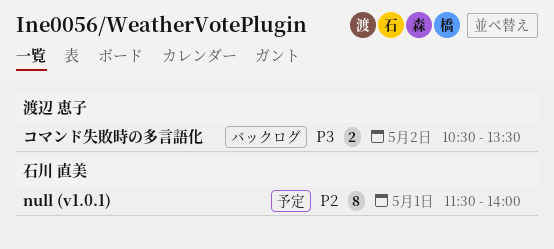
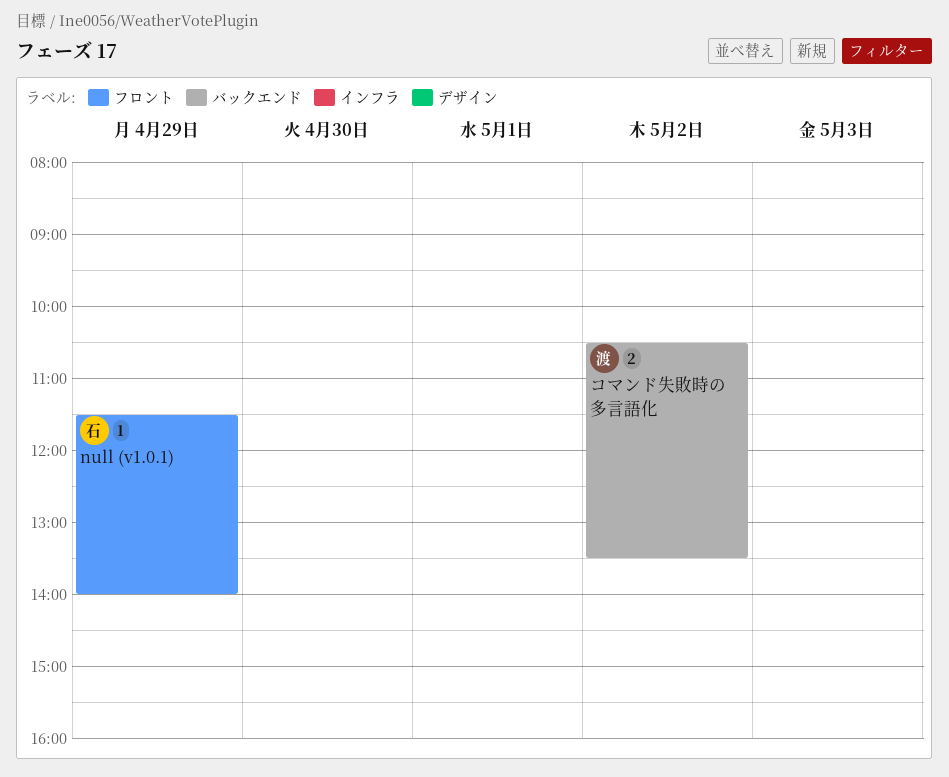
null (v1.0.1), estimate: 8 -> 1
null (v1.0.1), day: May 1 -> Apr 29

